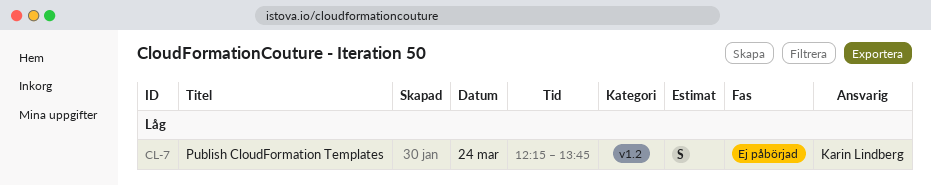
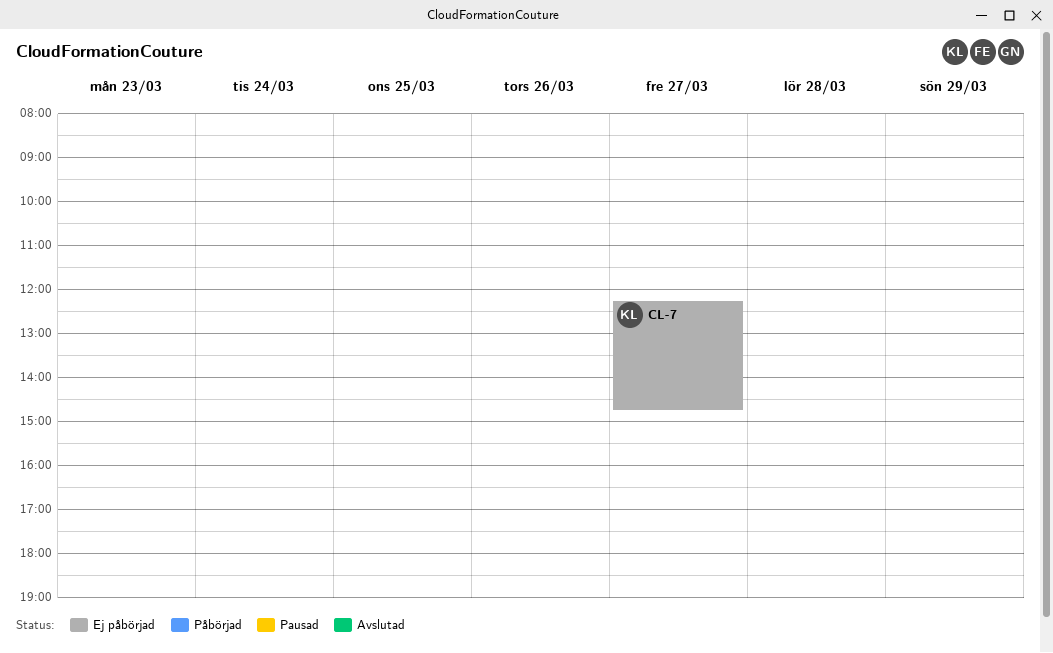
CL-7, day: Mar 24 -> Mar 27
CL-7, ends: 13:45 -> 14:45

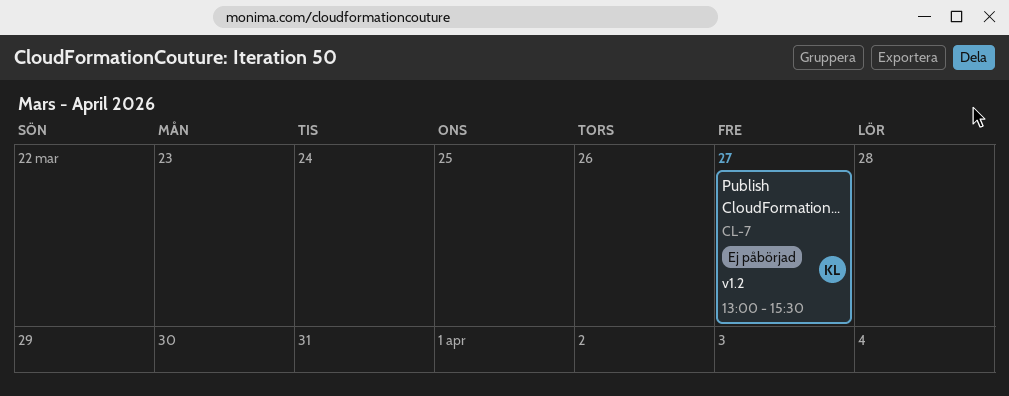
CL-7, begins: 12:15 -> 13:00
CL-7, ends: 14:45 -> 15:30

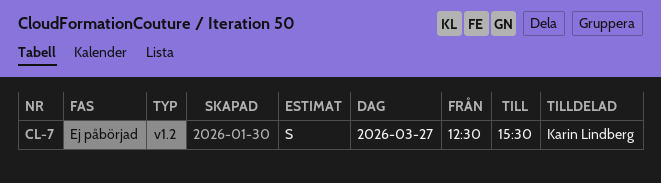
CL-7, begins: 13:00 -> 12:30

